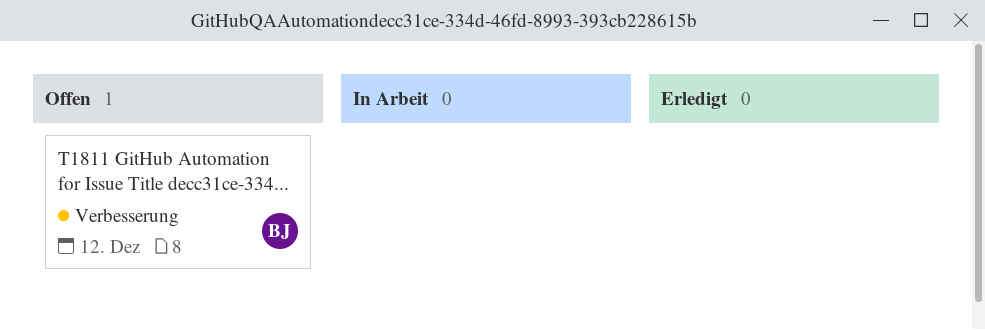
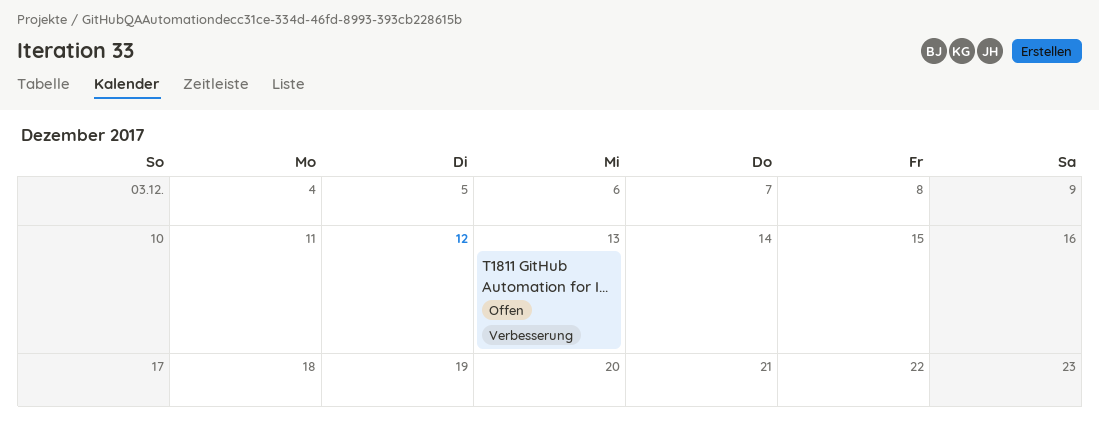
T1811, due: Dec 12 -> Dec 13

